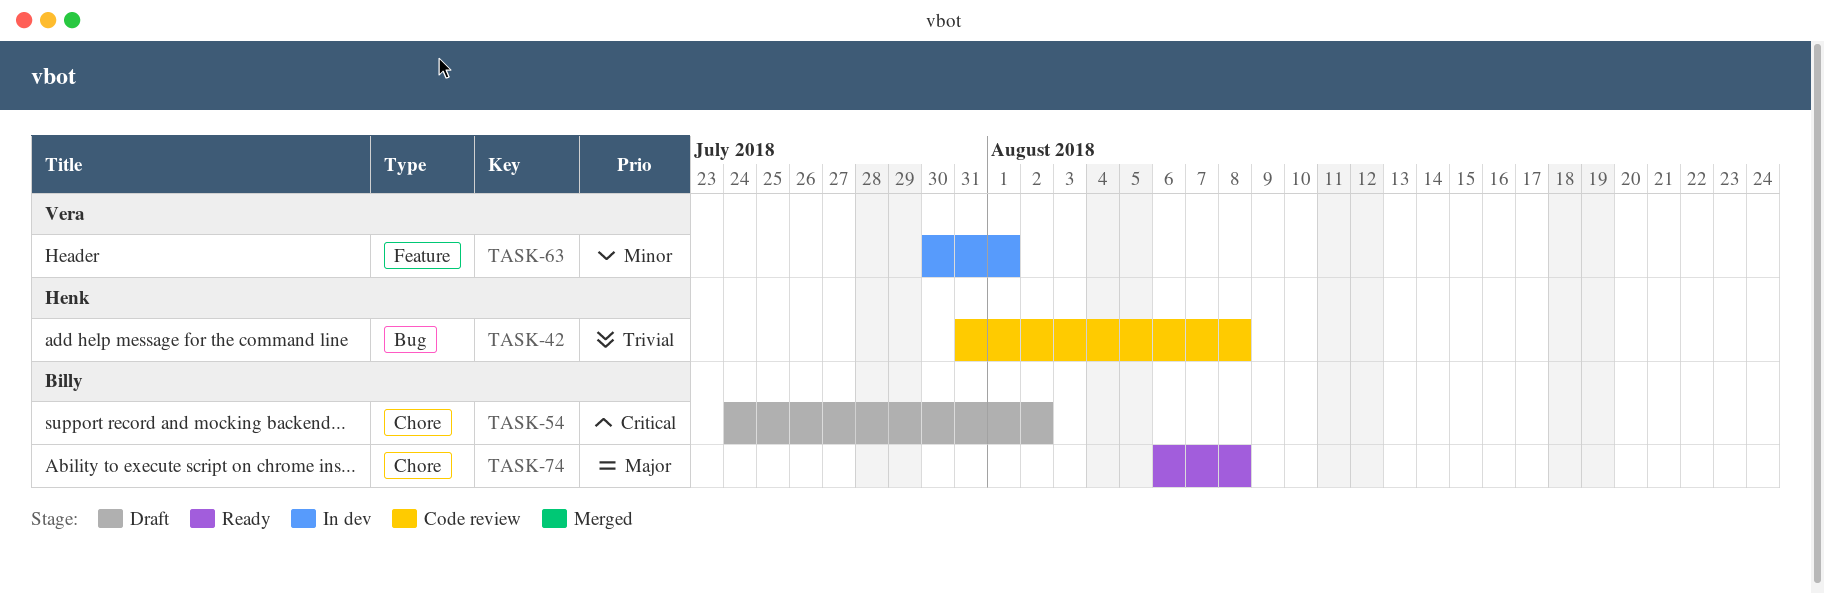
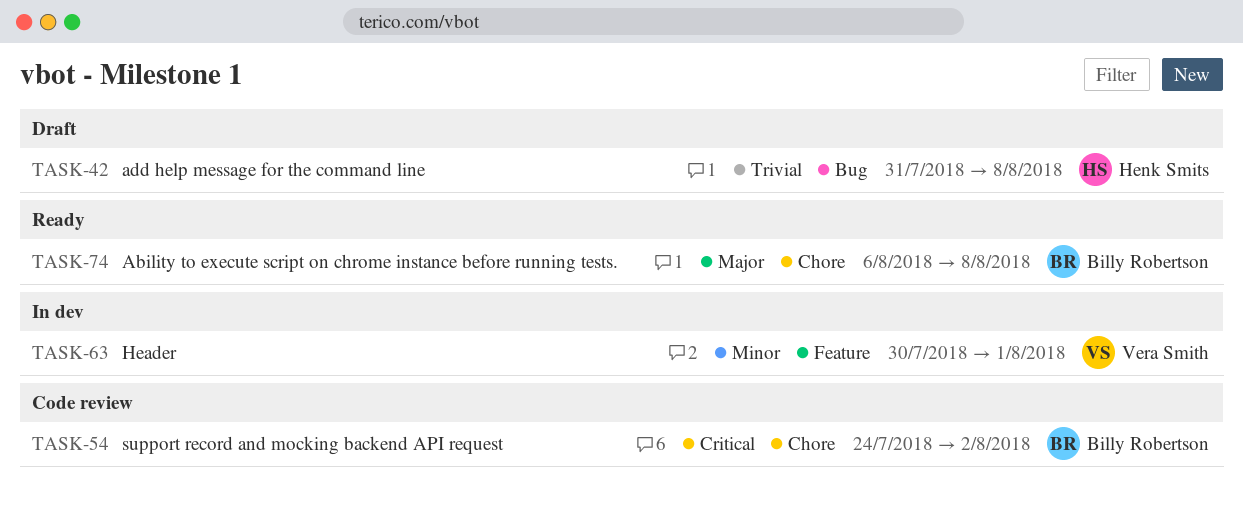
TASK-42, status: Code review -> Draft
TASK-54, status: Draft -> Code review

